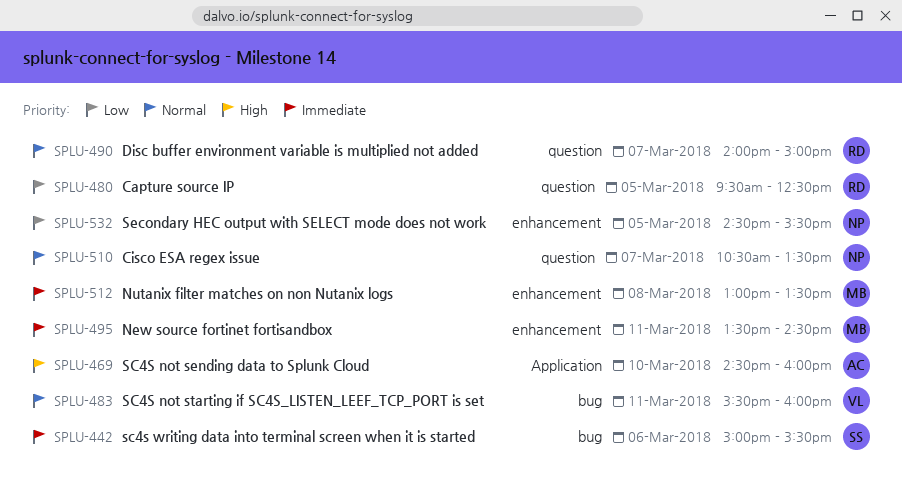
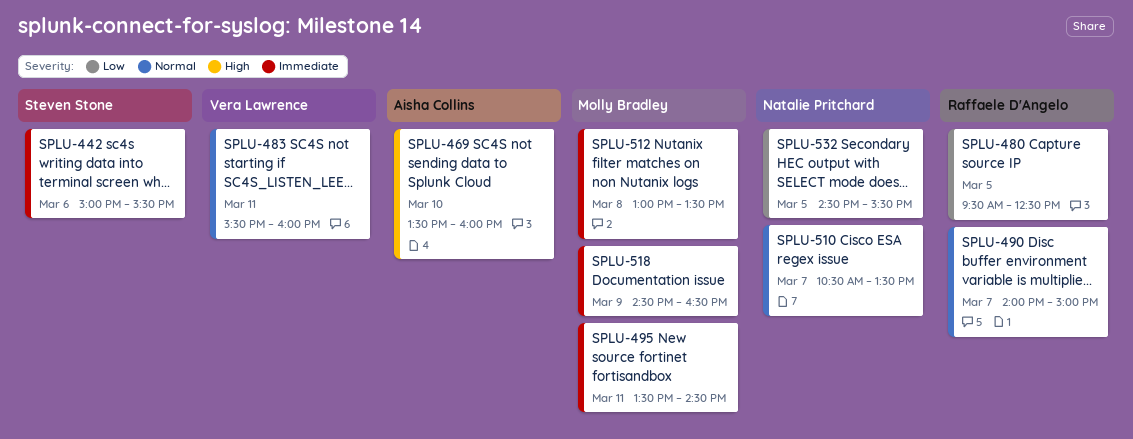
SPLU-469, begins: 14:30 -> 13:30
SPLU-518: none -> present

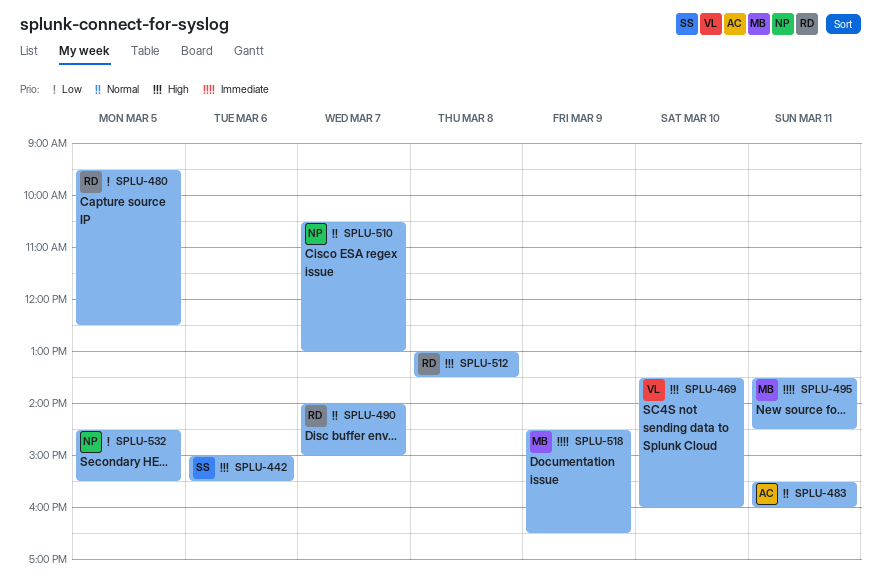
SPLU-442, priority: Immediate -> High
SPLU-469, owner: Aisha Collins -> Vera Lawrence
SPLU-483, owner: Vera Lawrence -> Aisha Collins
SPLU-510, ends: 13:30 -> 13:00
SPLU-512, owner: Molly Bradley -> Raffaele D'Angelo
SPLU-512, priority: Immediate -> High

